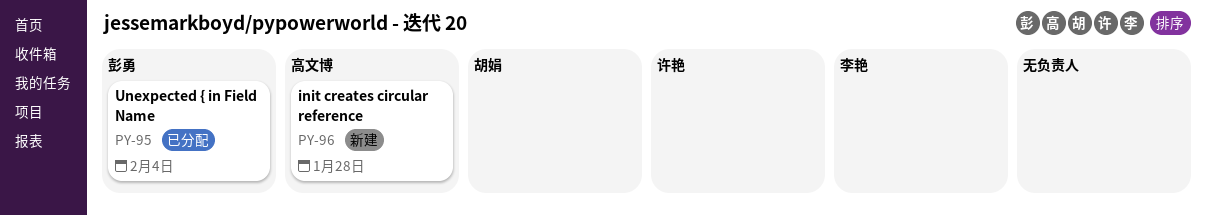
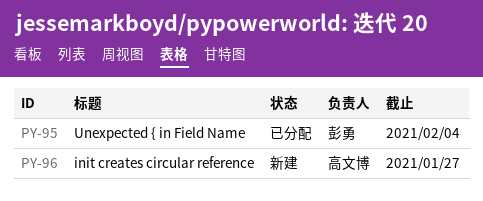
PY-96, due: Jan 28 -> Jan 27

